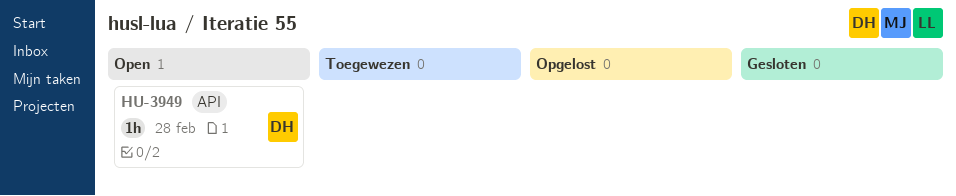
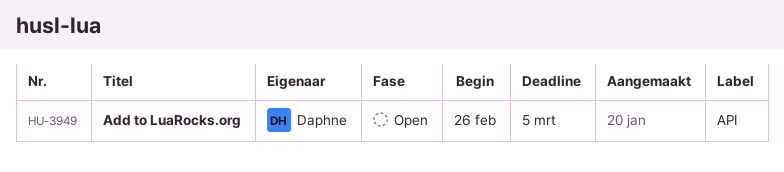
HU-3949, due: Feb 28 -> Mar 5

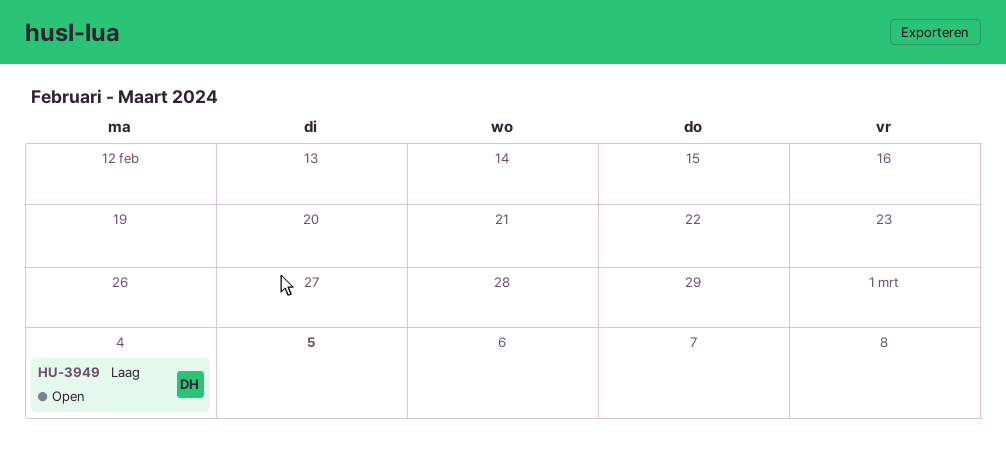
HU-3949, due: Mar 5 -> Mar 4

